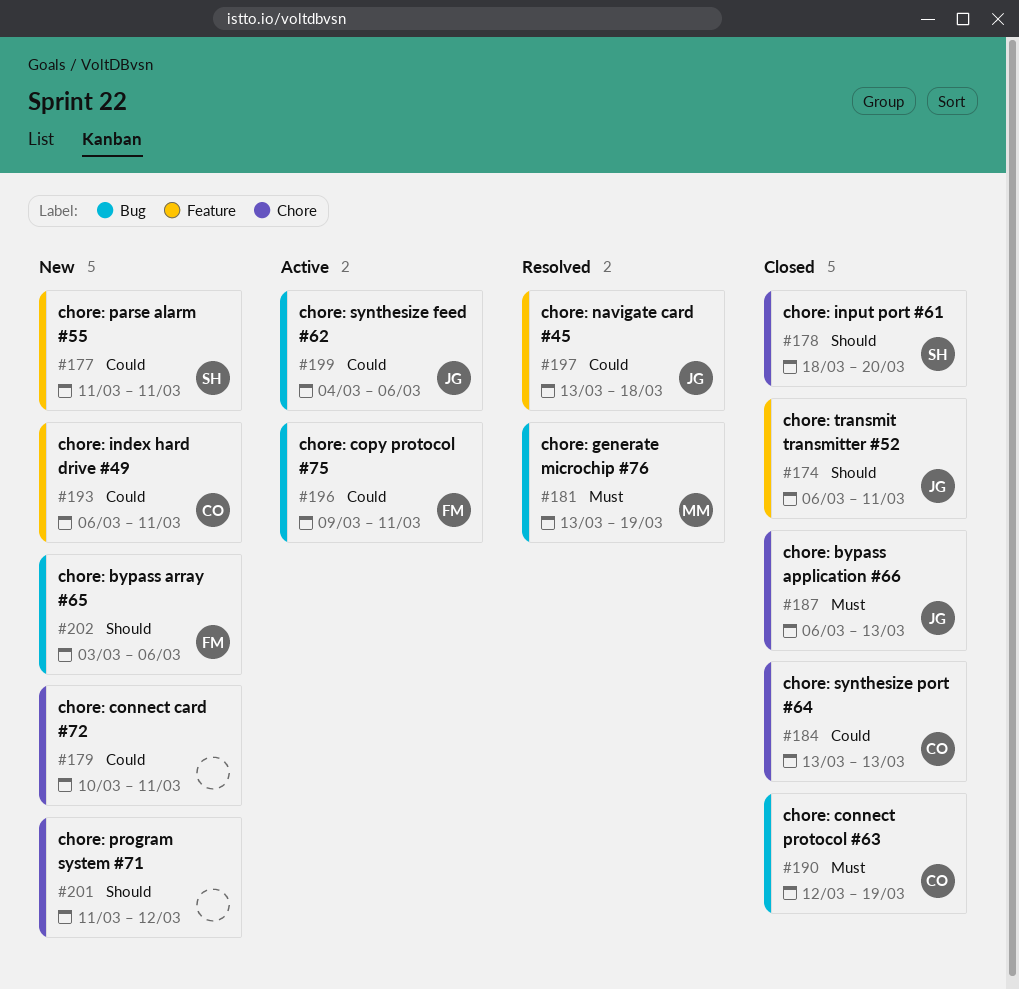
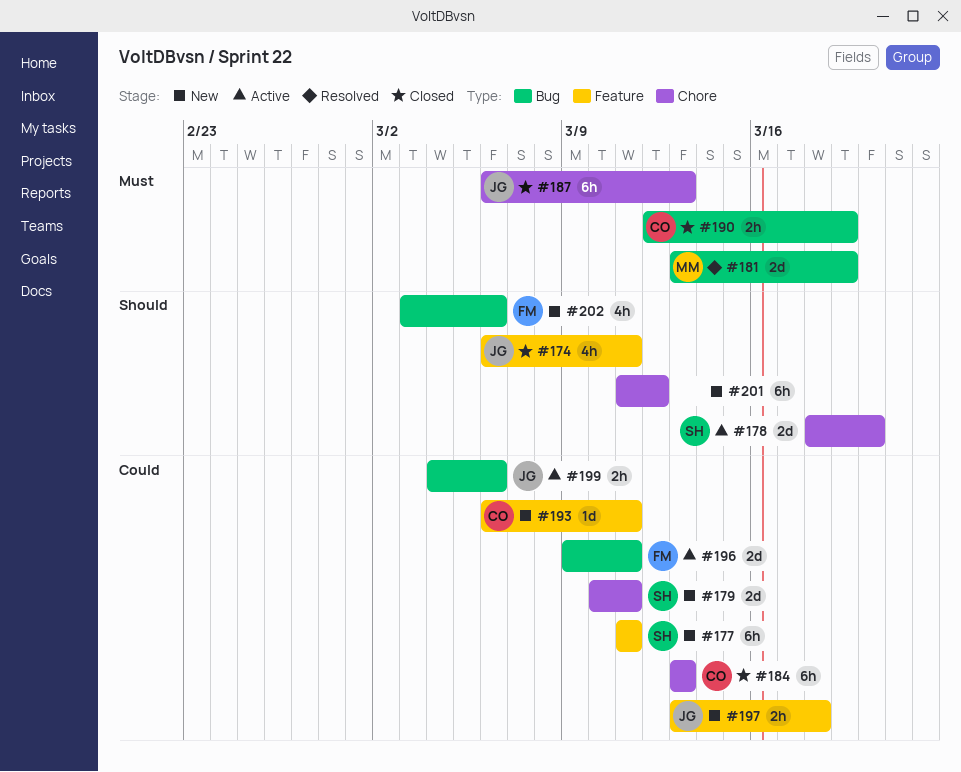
#178, status: Closed -> Active
#179, owner: none -> SH
#197, status: Resolved -> New

